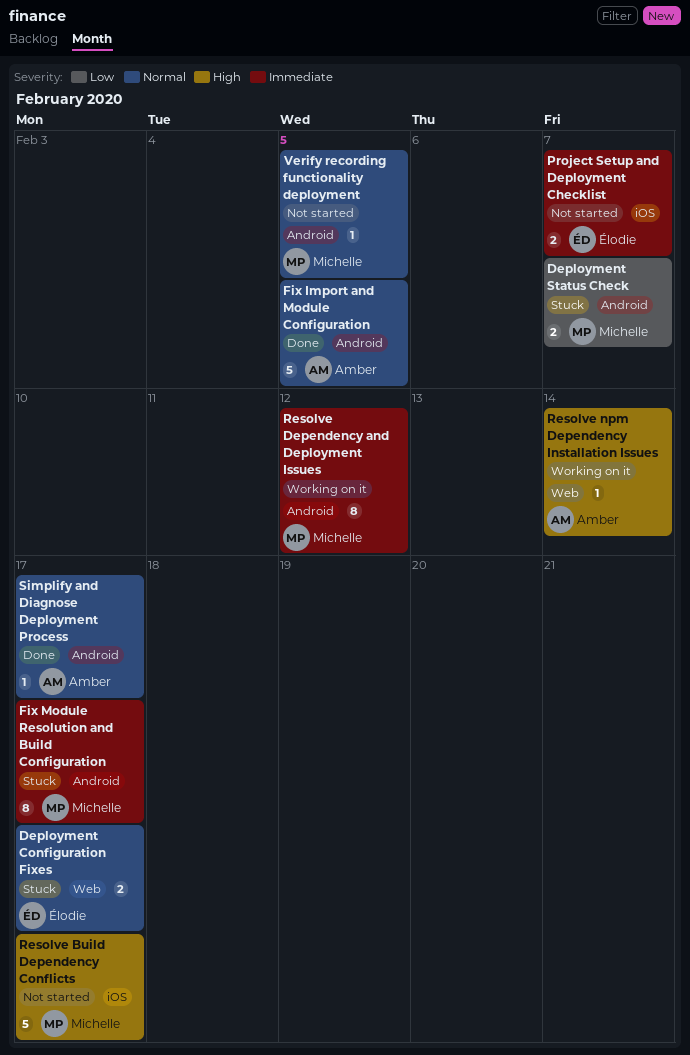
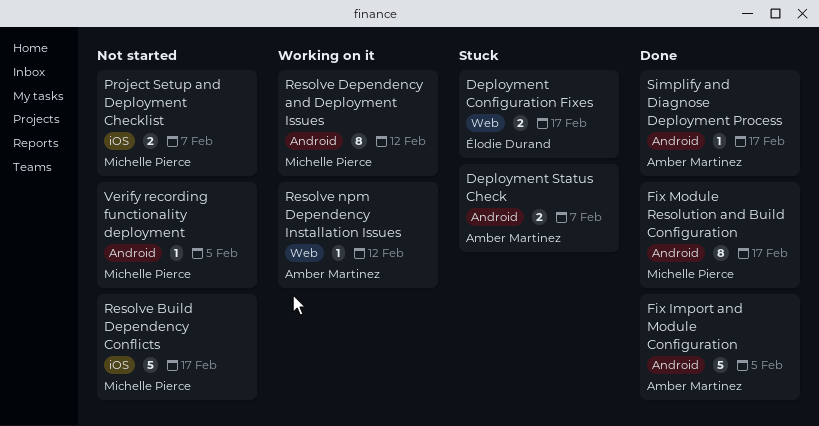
Deployment Status Check, owner: Michelle Pierce -> Amber Martinez
Fix Module Resolution and Build Configuration, status: Stuck -> Done
Project Setup and Deployment Checklist, owner: Élodie Durand -> Michelle Pierce
Resolve npm Dependency Installation Issues, due: Feb 14 -> Feb 12

